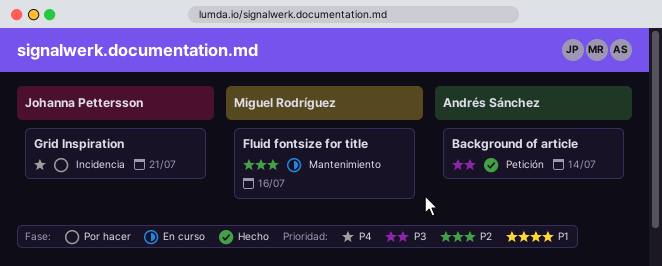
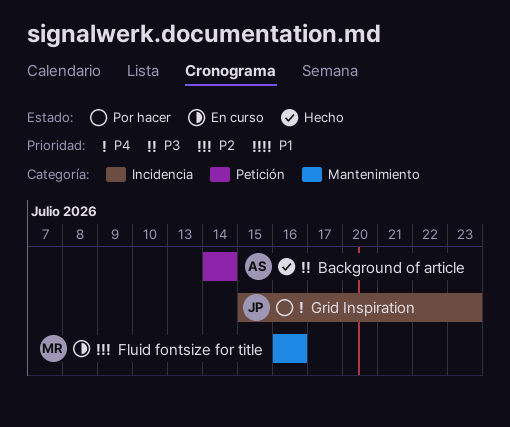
Grid Inspiration, due: Jul 21 -> Jul 23

